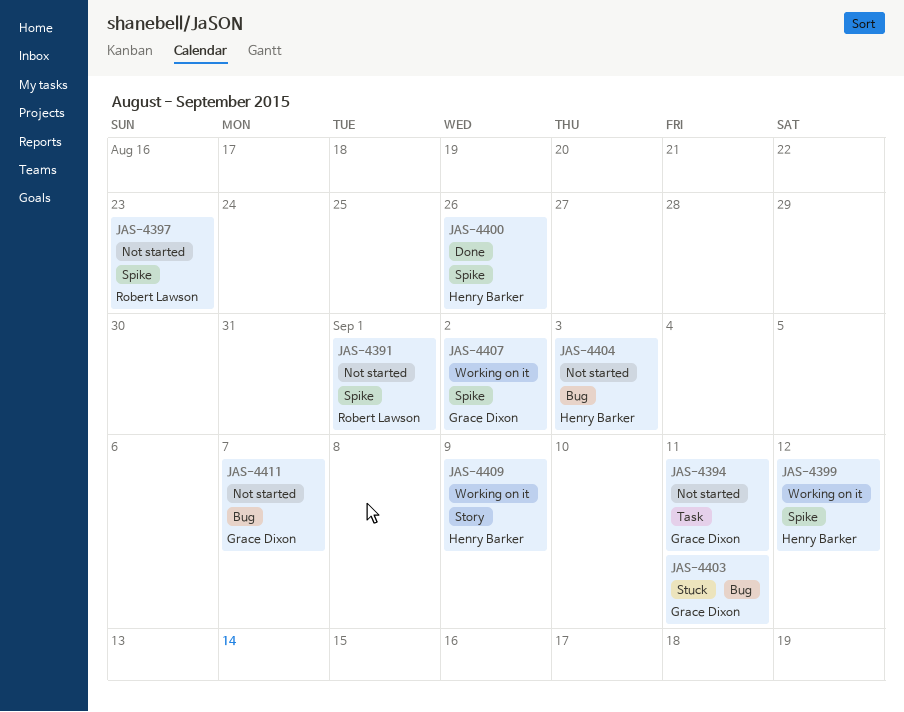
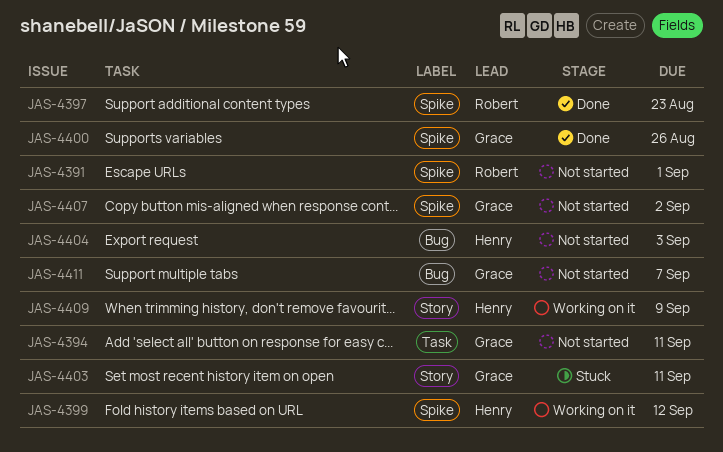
JAS-4397, status: Not started -> Done
JAS-4400, owner: Henry Barker -> Grace Dixon
JAS-4403, label: Bug -> Story
JAS-4407, status: Working on it -> Not started

